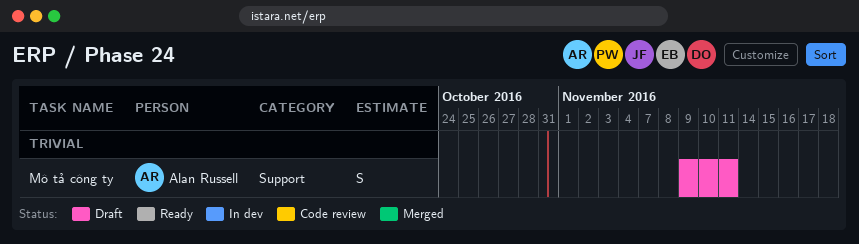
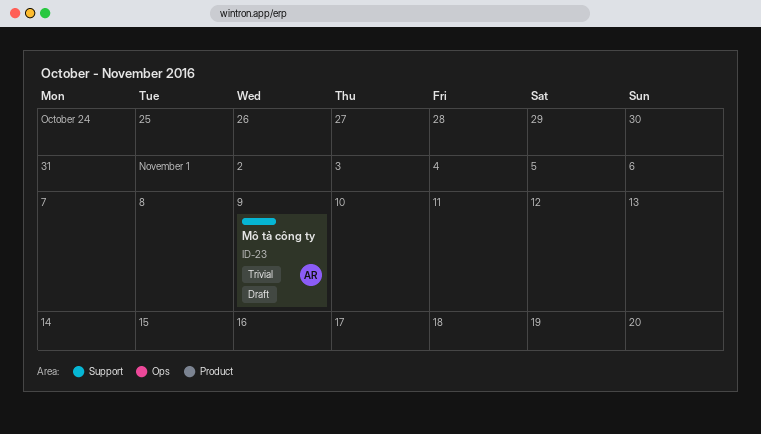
Mô tả công ty, due: Nov 11 -> Nov 9

